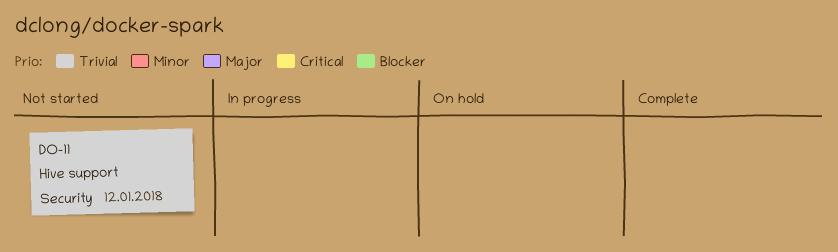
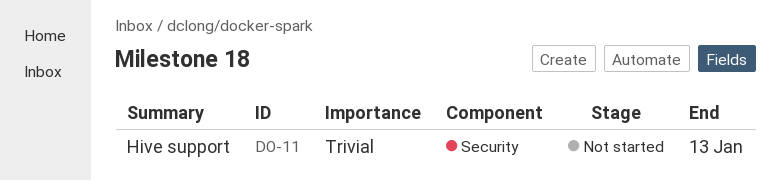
DO-11, due: Jan 12 -> Jan 13

